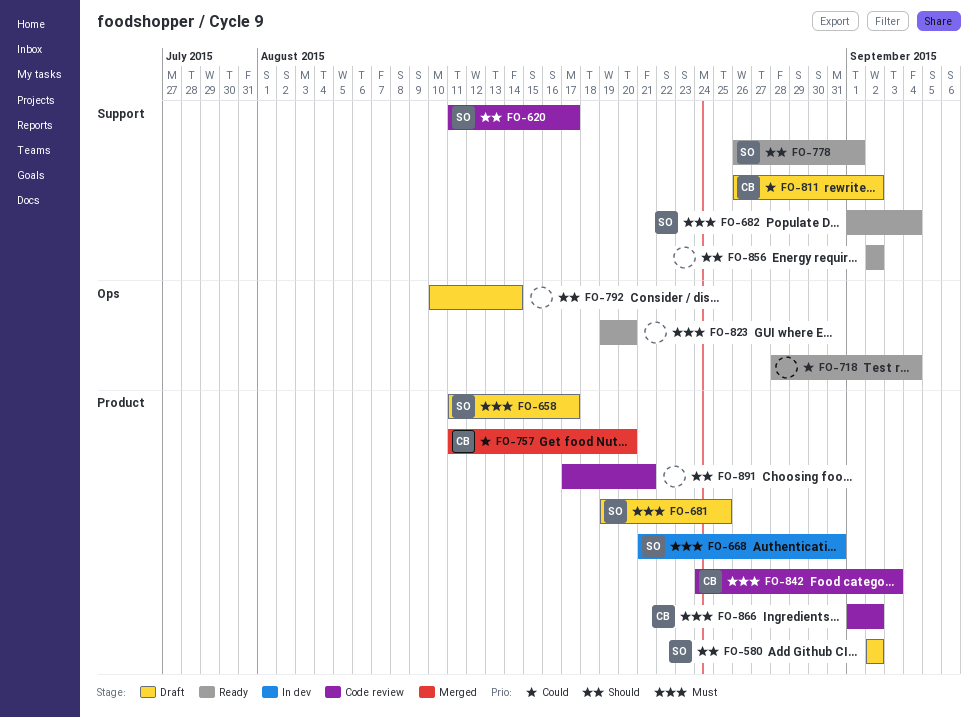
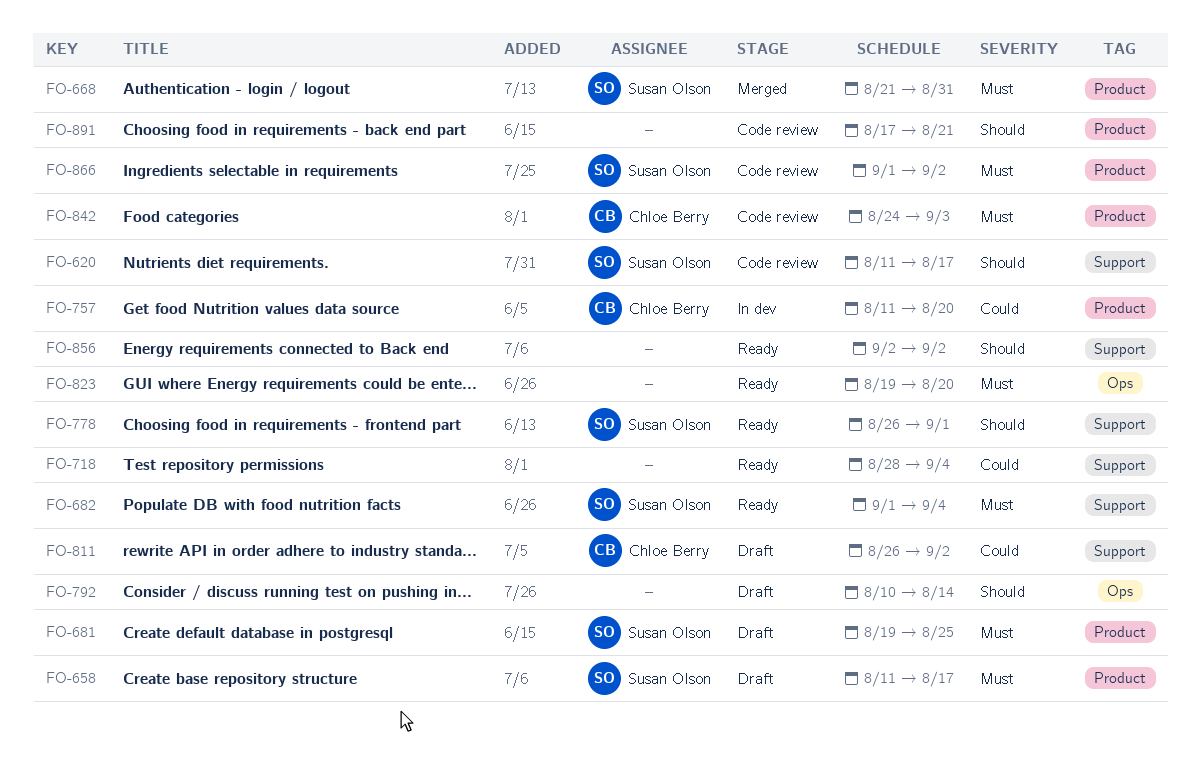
FO-580: present -> none
FO-668, status: In dev -> Merged
FO-718, label: Ops -> Support
FO-757, status: Merged -> In dev
FO-866, owner: Chloe Berry -> Susan Olson

